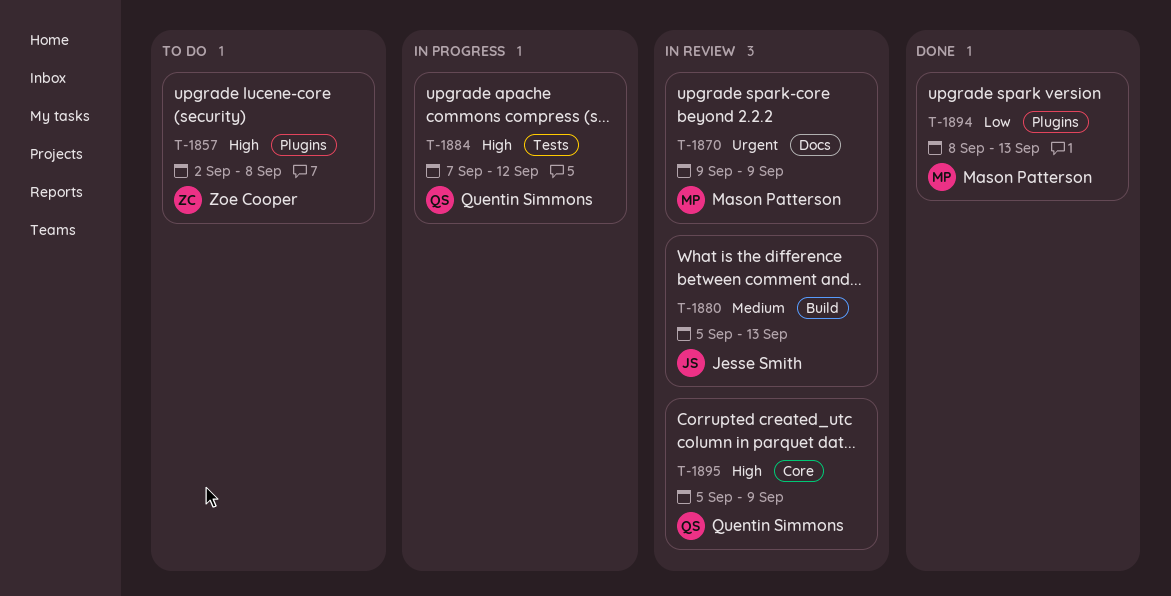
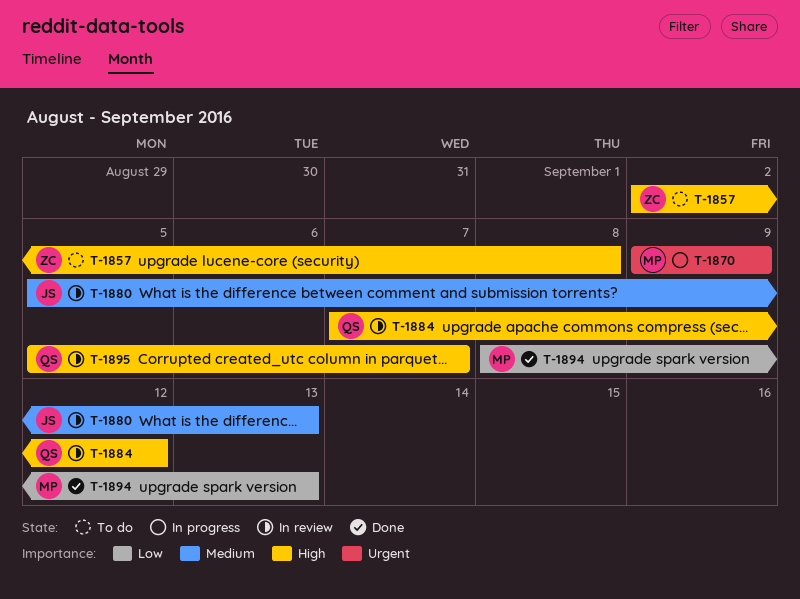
T-1870, status: In review -> In progress
T-1884, status: In progress -> In review
T-1895, due: Sep 9 -> Sep 7

